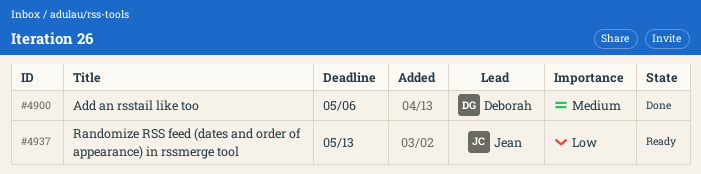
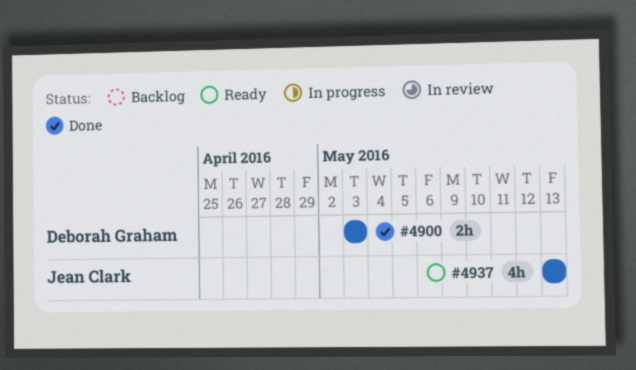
#4900, due: May 6 -> May 3

